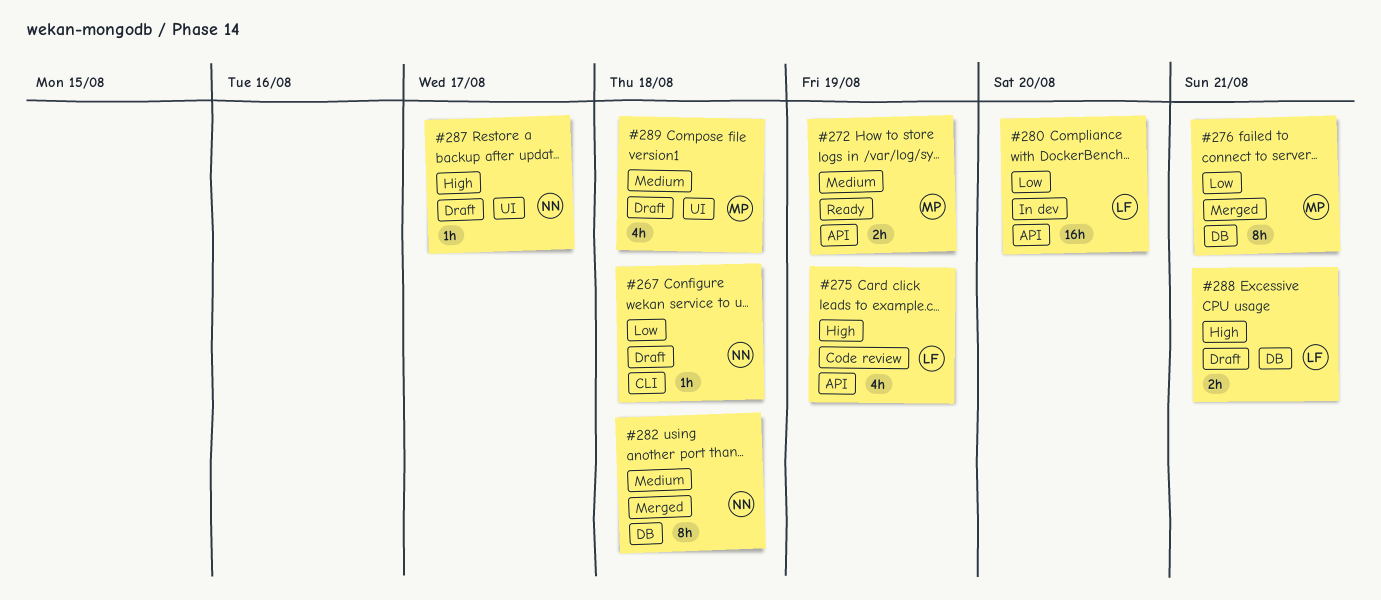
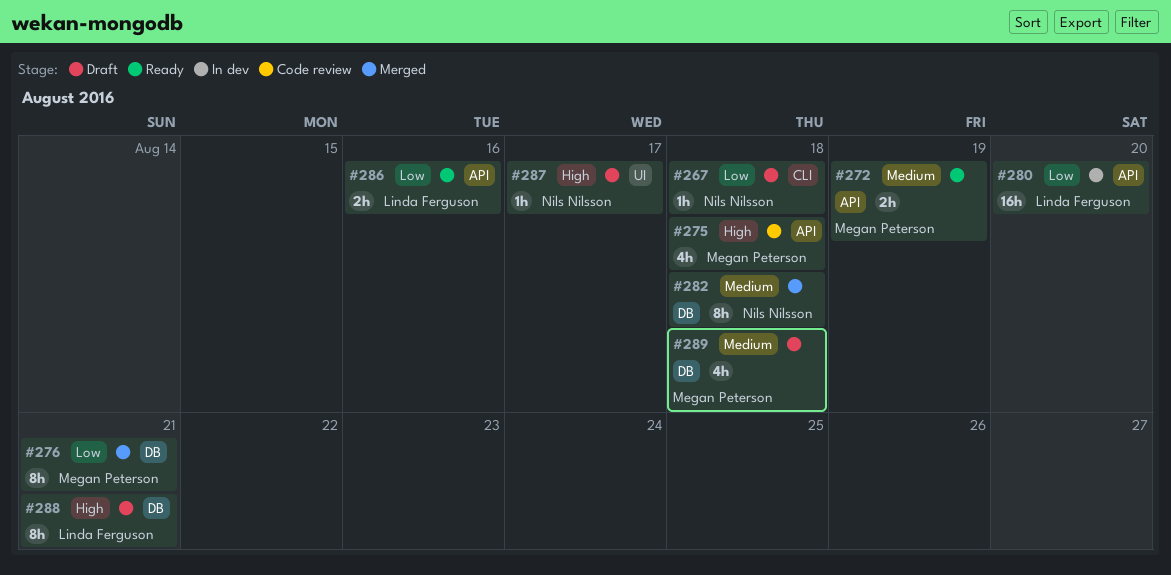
#275, owner: Linda Ferguson -> Megan Peterson
#275, due: Aug 19 -> Aug 18
#286: none -> present
#288, estimate: 2h -> 8h
#289, label: UI -> DB

